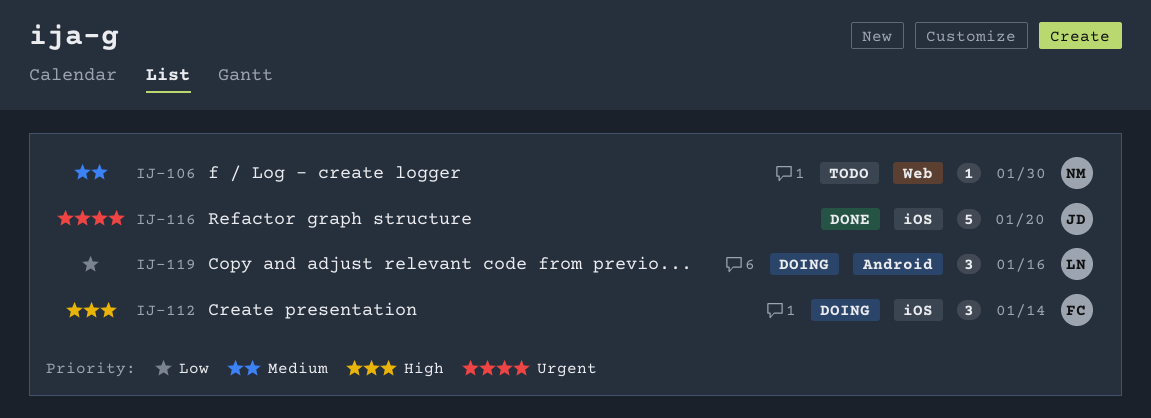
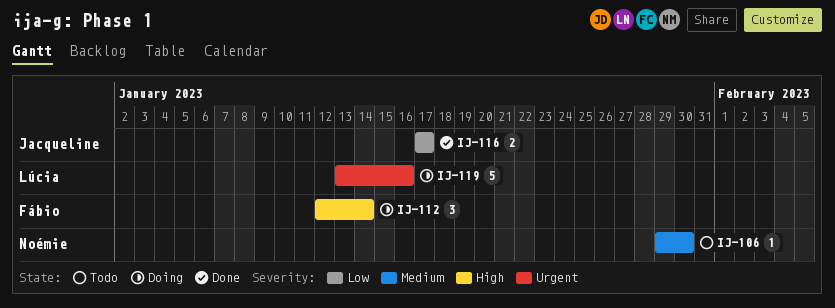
IJ-116, priority: Urgent -> Low
IJ-116, estimate: 5 -> 2
IJ-116, due: Jan 20 -> Jan 17
IJ-119, priority: Low -> Urgent
IJ-119, estimate: 3 -> 5

